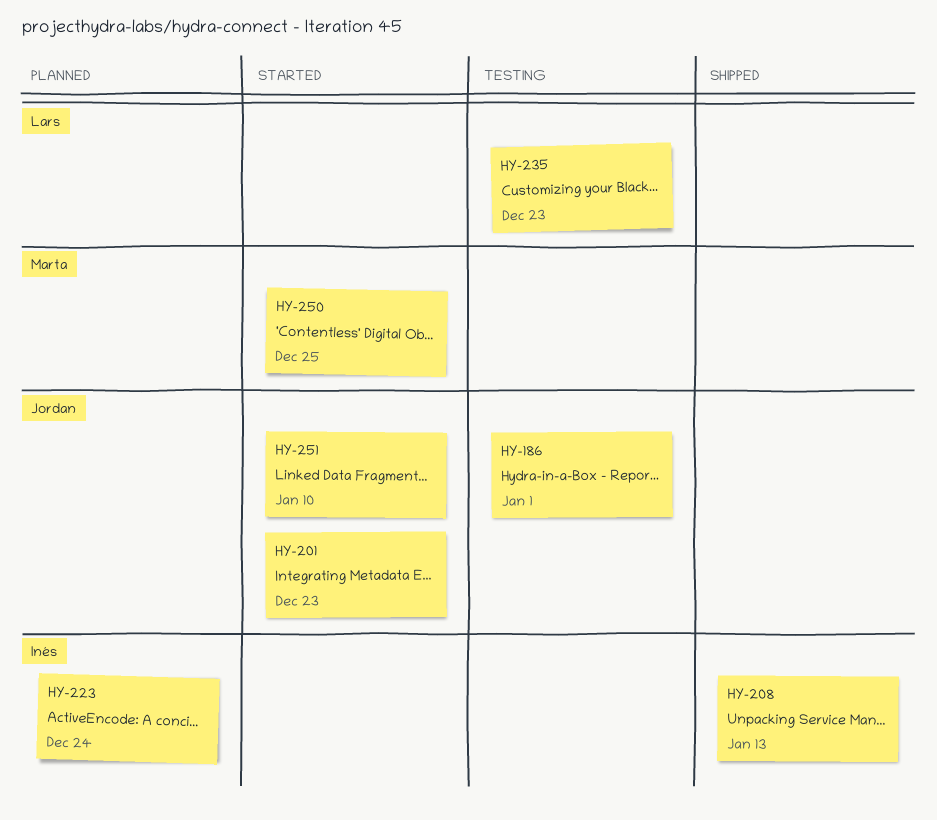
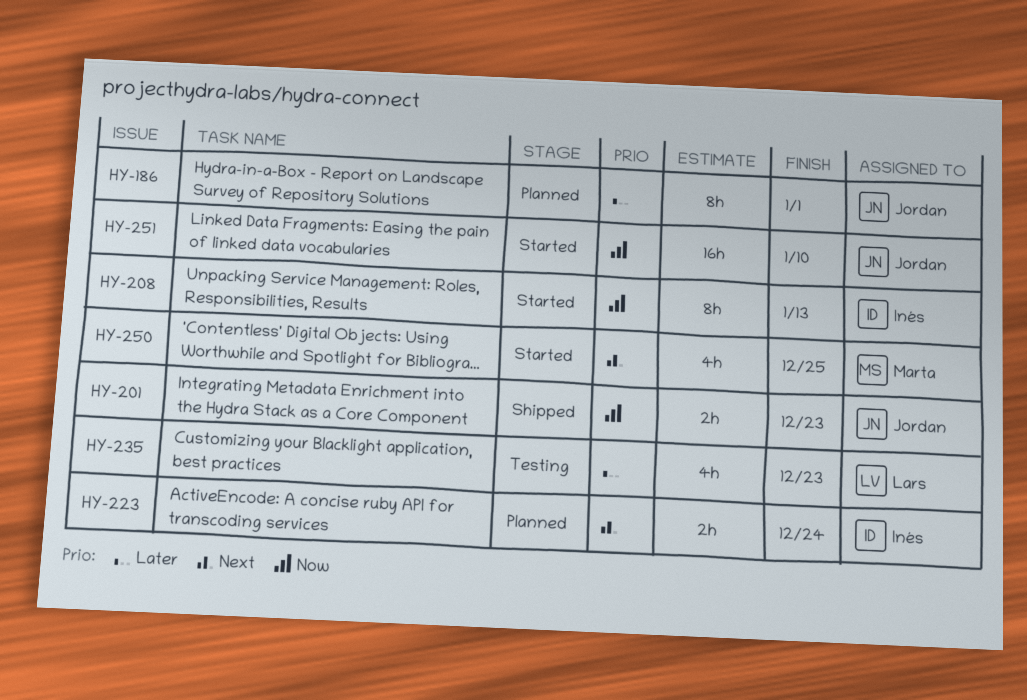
HY-186, status: Testing -> Planned
HY-201, status: Started -> Shipped
HY-208, status: Shipped -> Started

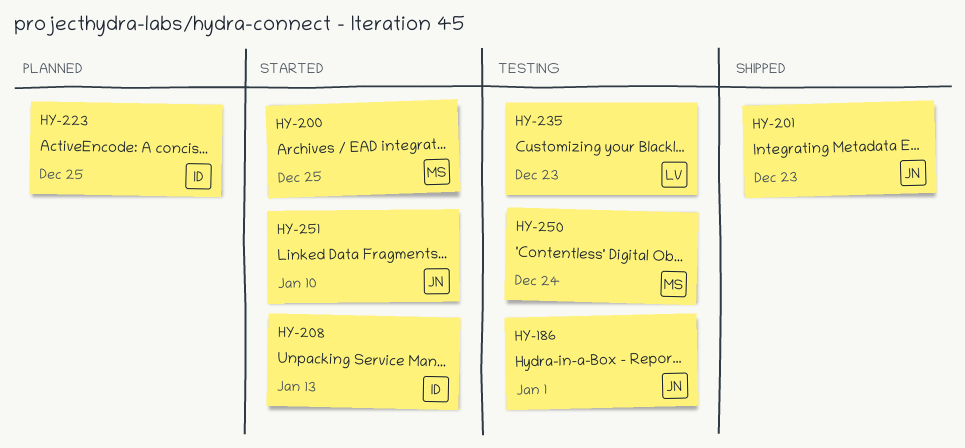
HY-186, status: Planned -> Testing
HY-200: none -> present
HY-223, due: Dec 24 -> Dec 25
HY-250, status: Started -> Testing
HY-250, due: Dec 25 -> Dec 24

